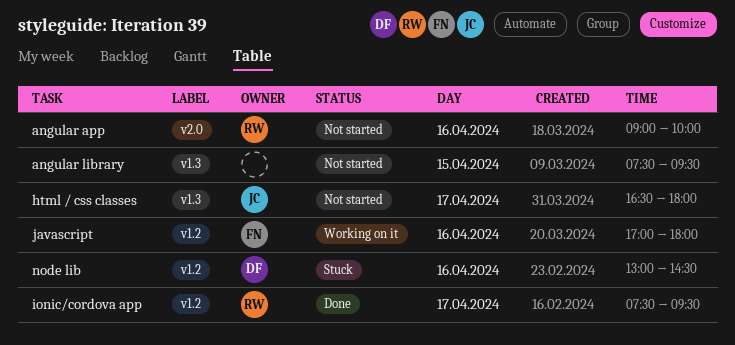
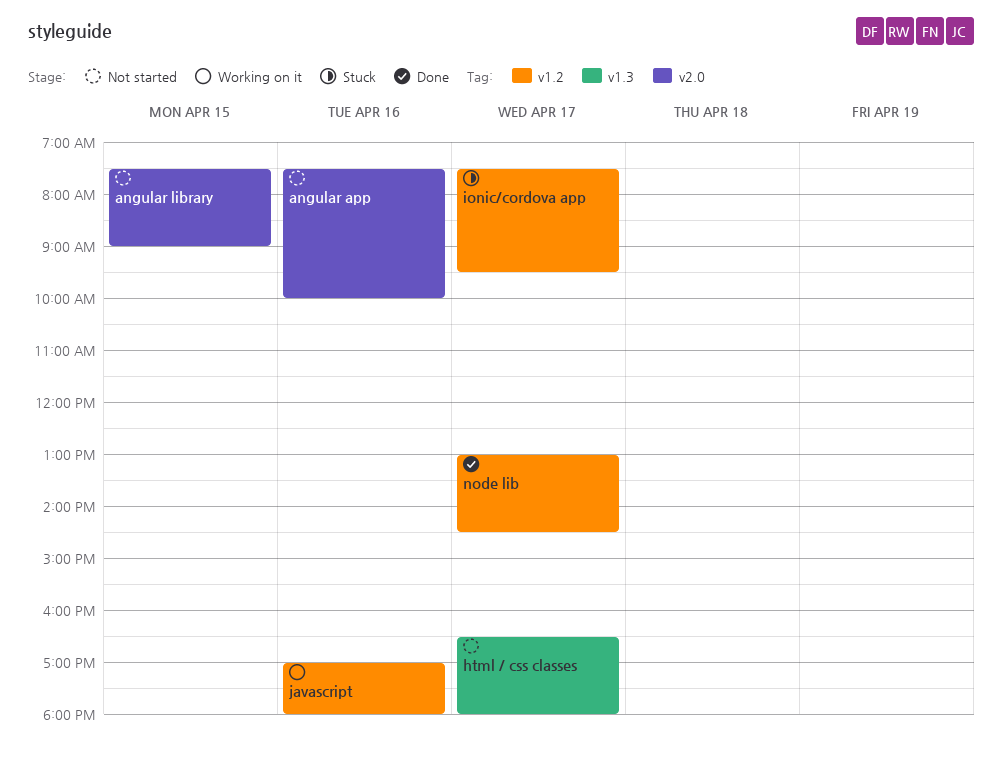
angular app, begins: 09:00 -> 07:30
angular library, label: v1.3 -> v2.0
angular library, ends: 09:30 -> 09:00
ionic/cordova app, status: Done -> Stuck
node lib, status: Stuck -> Done
node lib, day: Apr 16 -> Apr 17

